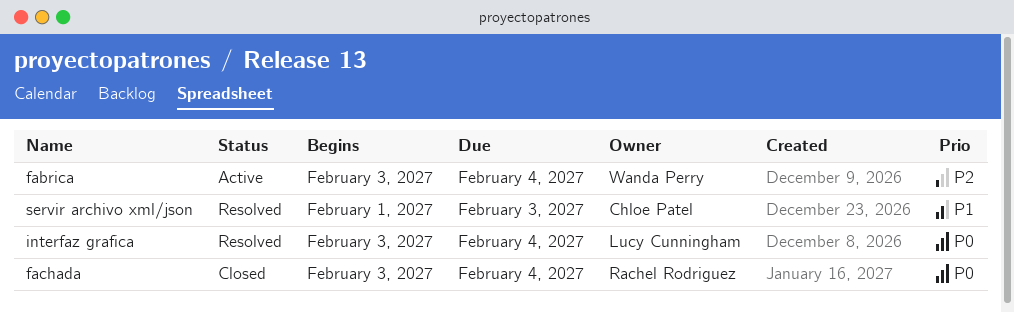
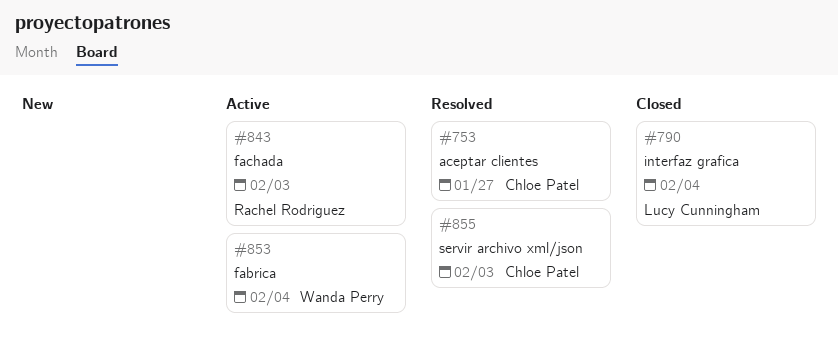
aceptar clientes: none -> present
fachada, status: Closed -> Active
fachada, due: Feb 4 -> Feb 3
interfaz grafica, status: Resolved -> Closed

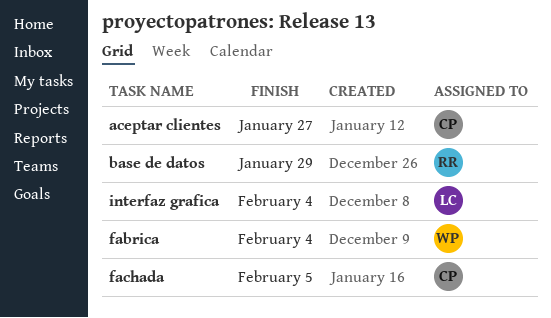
base de datos: none -> present
fachada, owner: Rachel Rodriguez -> Chloe Patel
fachada, due: Feb 3 -> Feb 5
servir archivo xml/json: present -> none

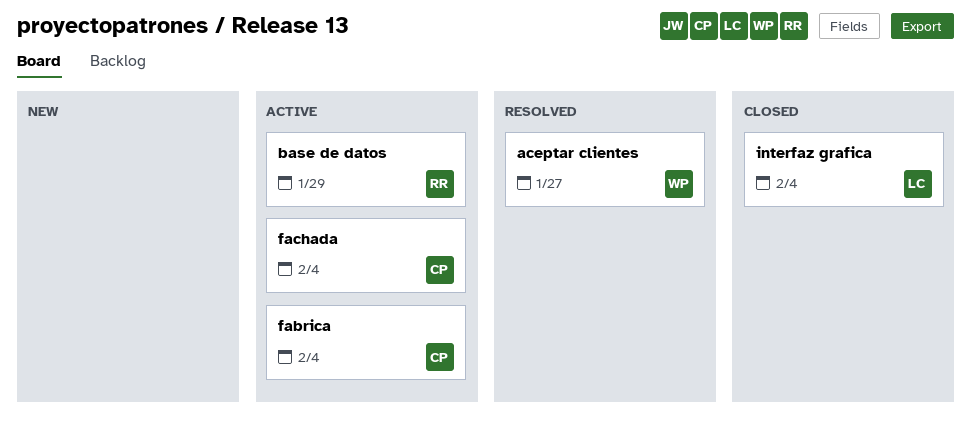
aceptar clientes, owner: CP -> WP
fabrica, owner: WP -> CP
fachada, due: Feb 5 -> Feb 4

